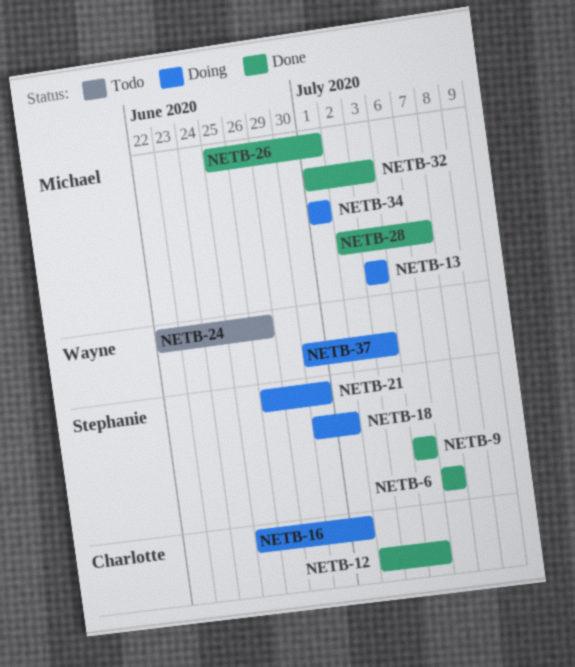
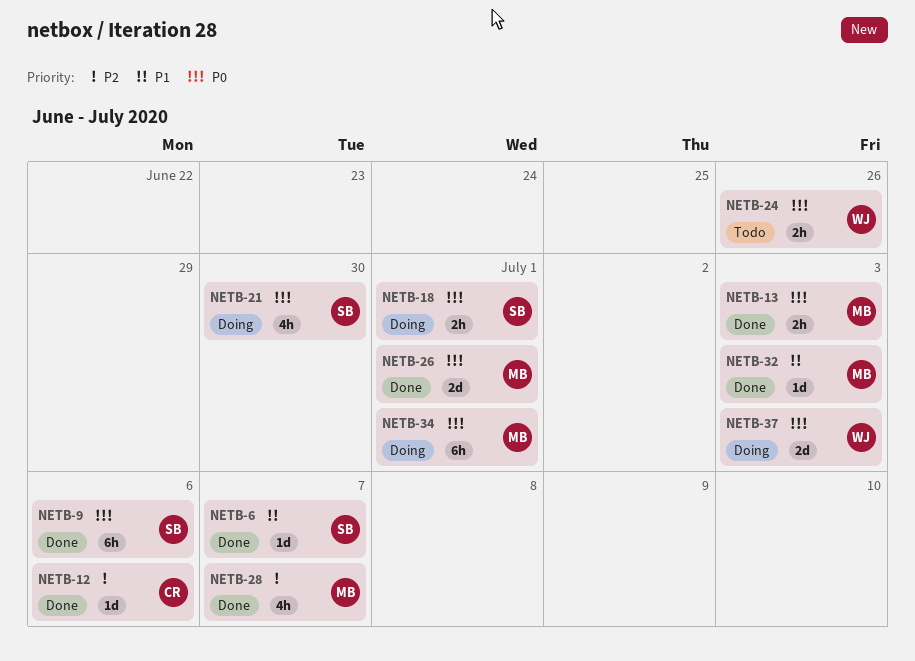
NETB-13, status: Doing -> Done
NETB-16: present -> none

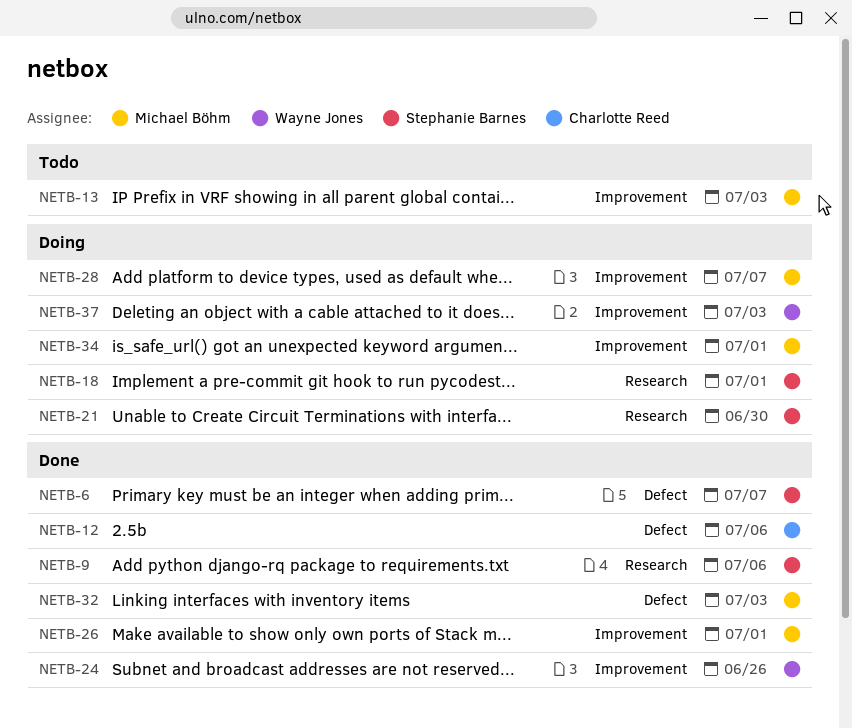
NETB-13, status: Done -> Todo
NETB-24, status: Todo -> Done
NETB-28, status: Done -> Doing

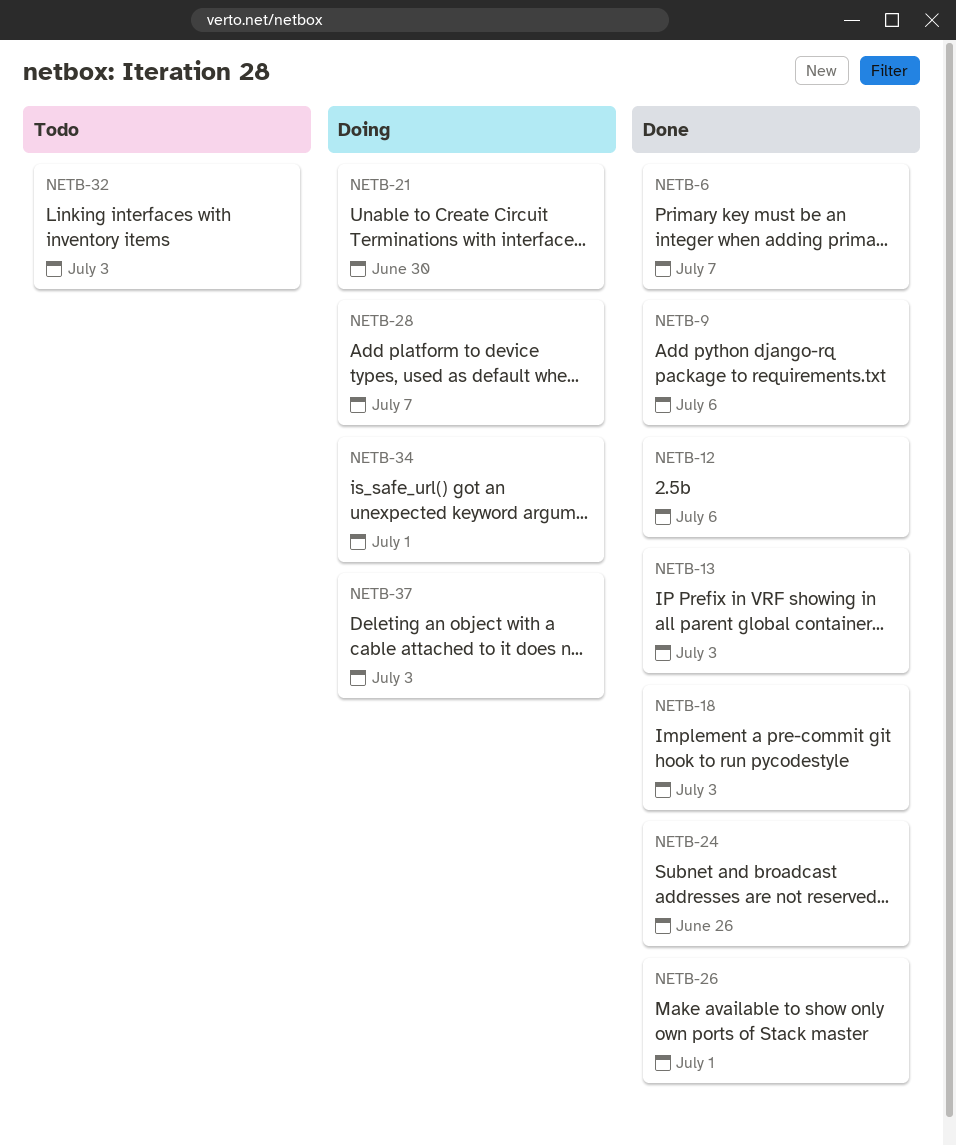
NETB-13, status: Todo -> Done
NETB-18, status: Doing -> Done
NETB-18, due: Jul 1 -> Jul 3
NETB-32, status: Done -> Todo

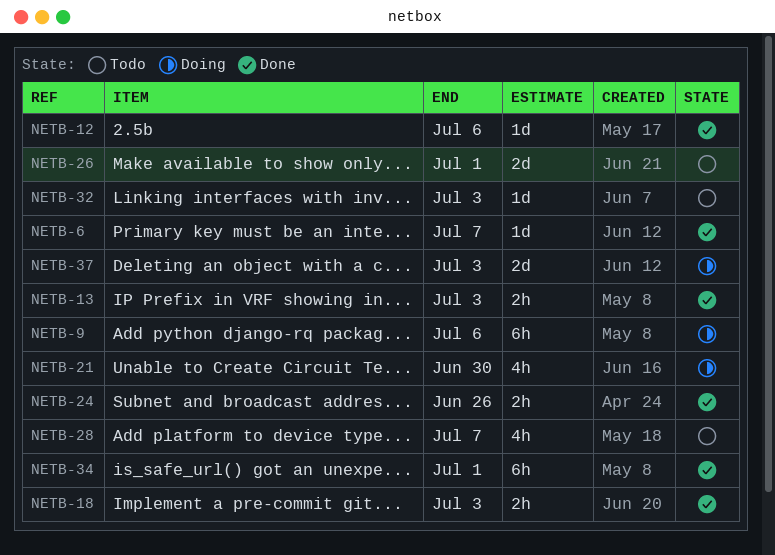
NETB-9, status: Done -> Doing
NETB-26, status: Done -> Todo
NETB-28, status: Doing -> Todo
NETB-34, status: Doing -> Done

